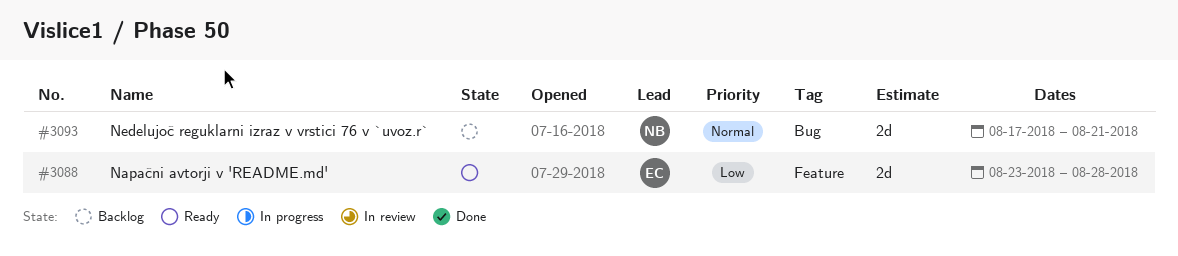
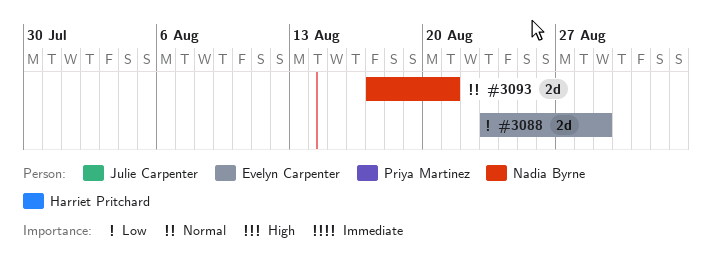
#3088, due: Aug 28 -> Aug 29

